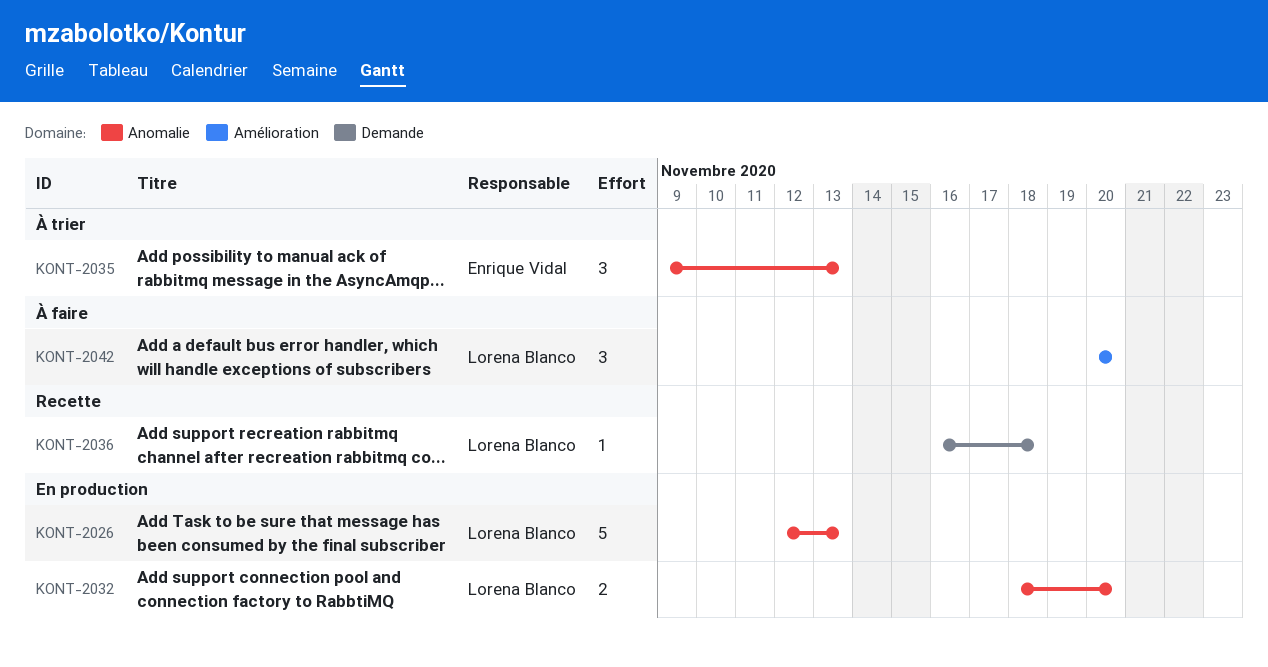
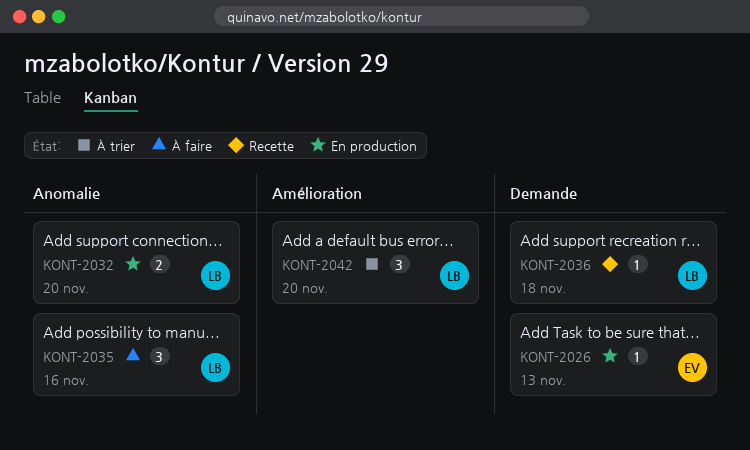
KONT-2026, owner: Lorena Blanco -> Enrique Vidal
KONT-2026, label: Anomalie -> Demande
KONT-2026, estimate: 5 -> 1
KONT-2035, status: À trier -> À faire
KONT-2035, owner: Enrique Vidal -> Lorena Blanco
KONT-2035, due: Nov 13 -> Nov 16
KONT-2042, status: À faire -> À trier

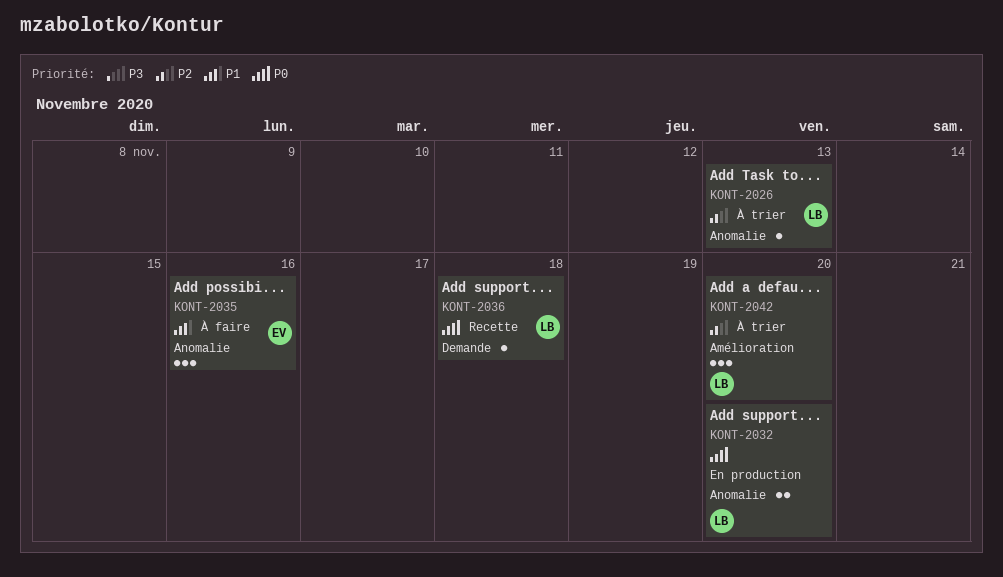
KONT-2026, status: En production -> À trier
KONT-2026, owner: EV -> LB
KONT-2026, label: Demande -> Anomalie
KONT-2035, owner: LB -> EV

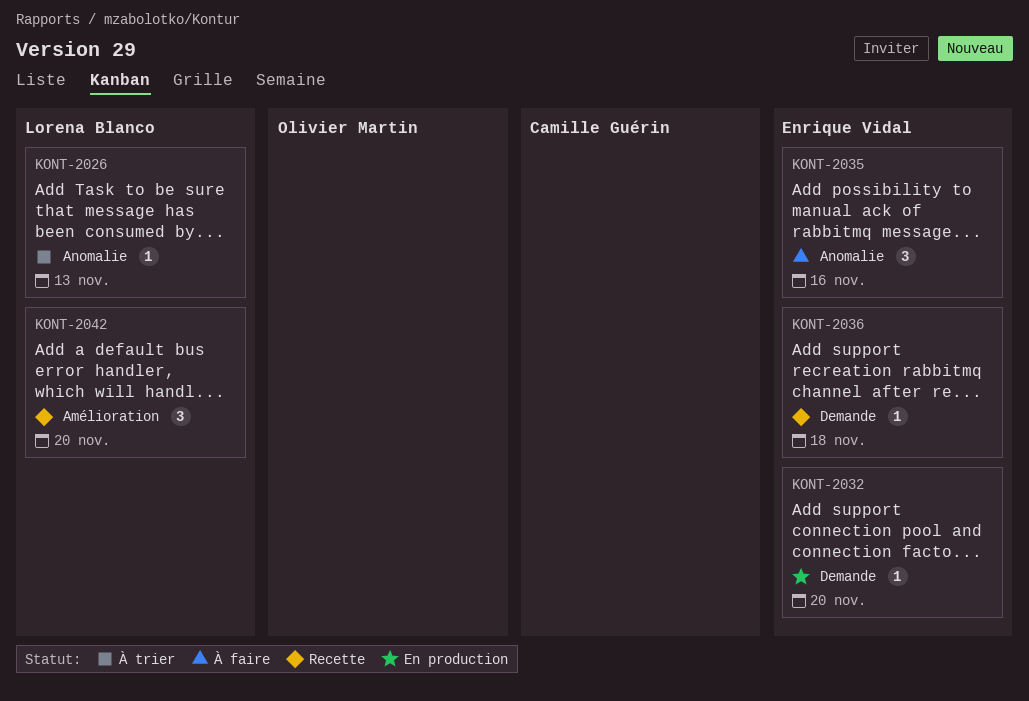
KONT-2032, owner: Lorena Blanco -> Enrique Vidal
KONT-2032, label: Anomalie -> Demande
KONT-2032, estimate: 2 -> 1
KONT-2036, owner: Lorena Blanco -> Enrique Vidal
KONT-2042, status: À trier -> Recette

